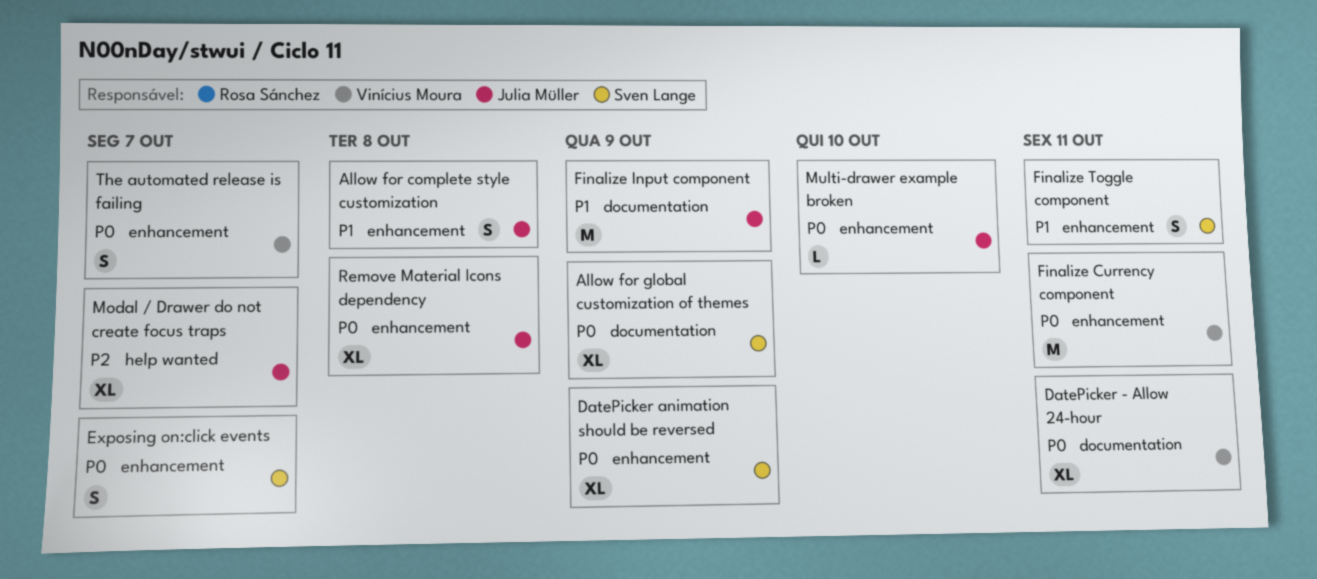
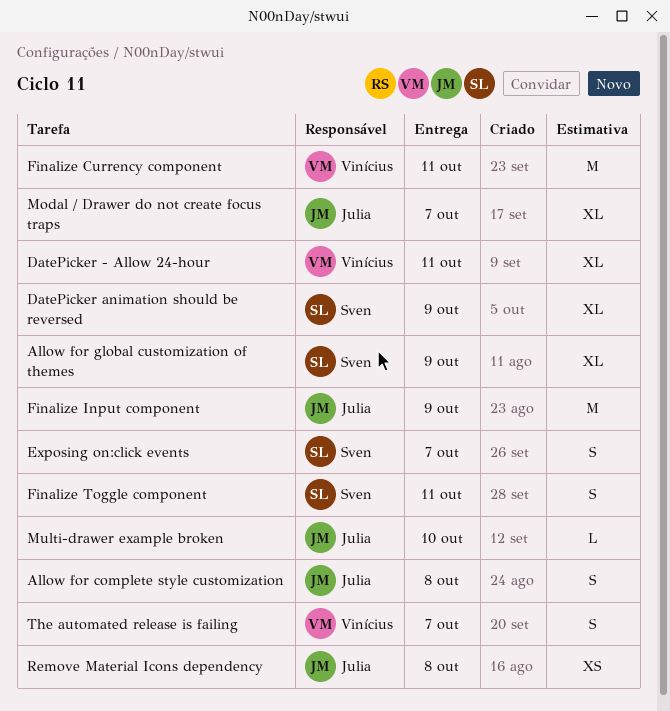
Remove Material Icons dependency, estimate: XL -> XS

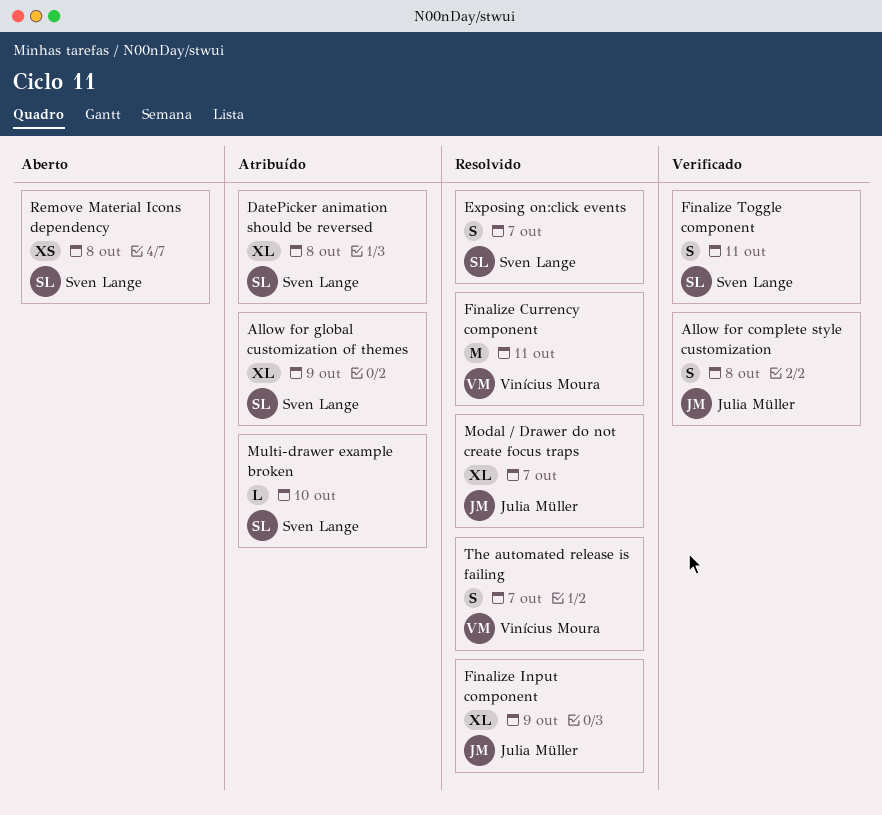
DatePicker - Allow 24-hour: present -> none
DatePicker animation should be reversed, due: Oct 9 -> Oct 8
Finalize Input component, estimate: M -> XL
Multi-drawer example broken, owner: Julia Müller -> Sven Lange
Remove Material Icons dependency, owner: Julia Müller -> Sven Lange

